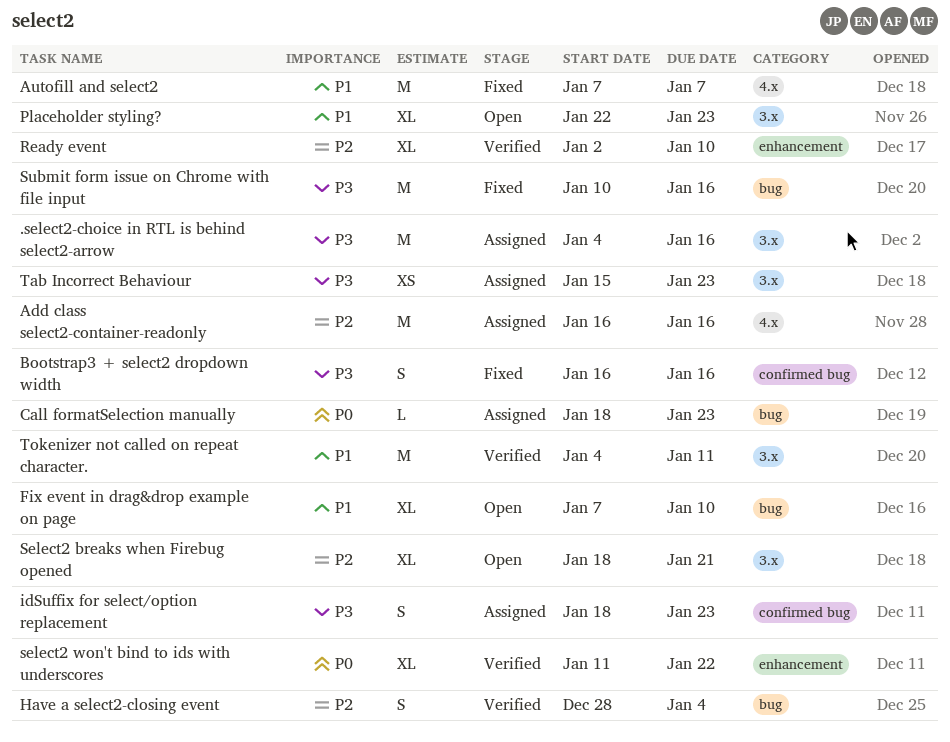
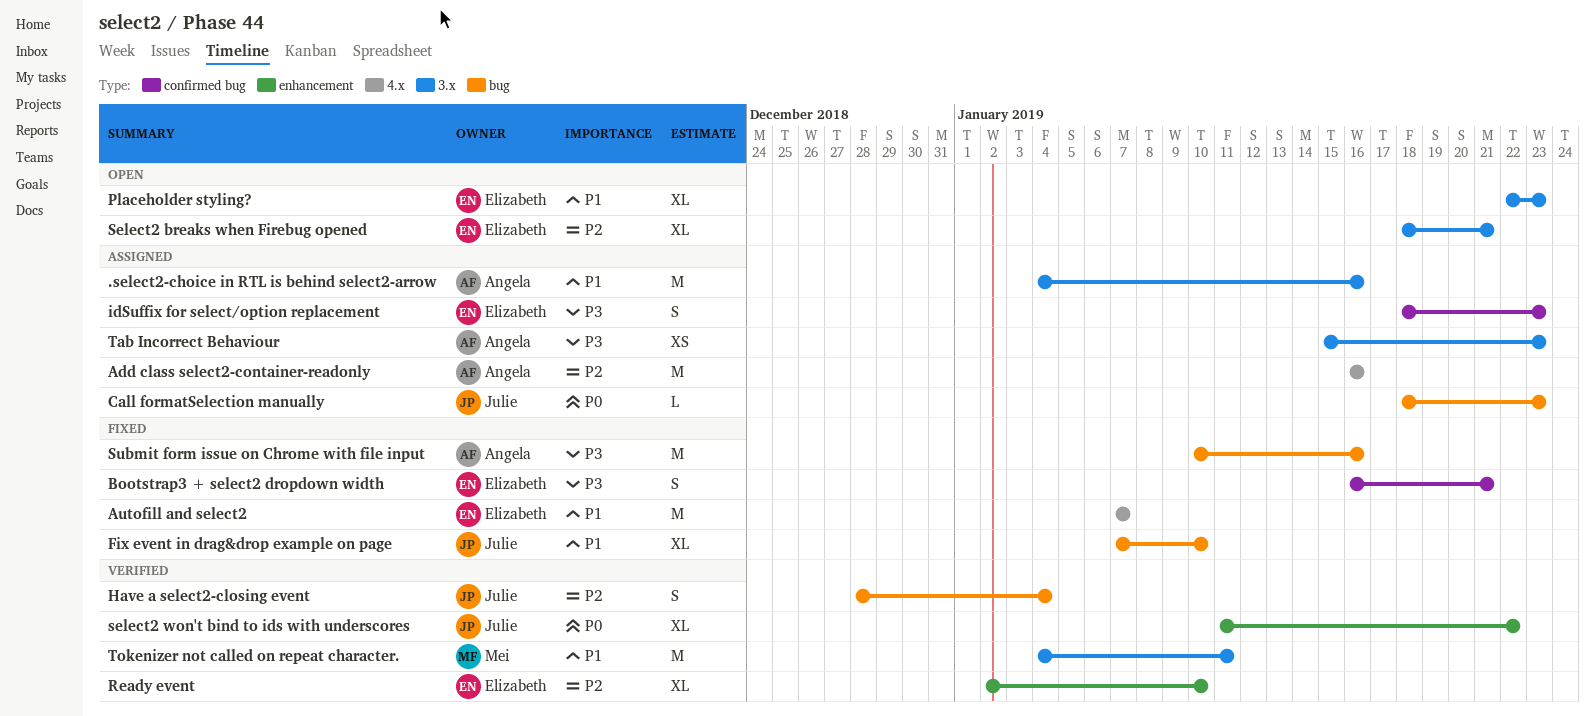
.select2-choice in RTL is behind select2-arrow, priority: P3 -> P1
Bootstrap3 + select2 dropdown width, due: Jan 16 -> Jan 21
Fix event in drag&drop example on page, status: Open -> Fixed

